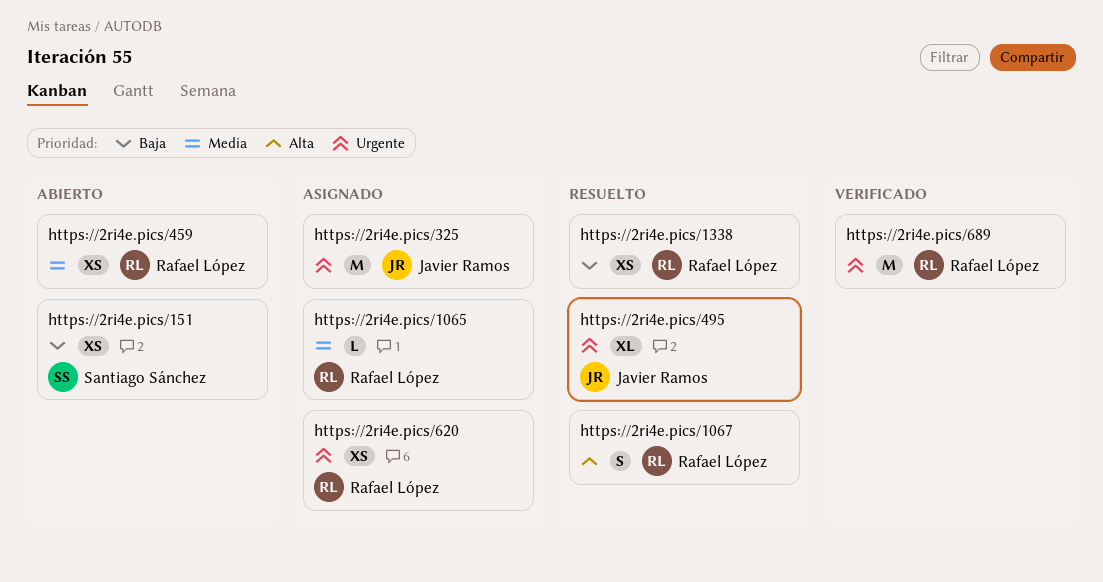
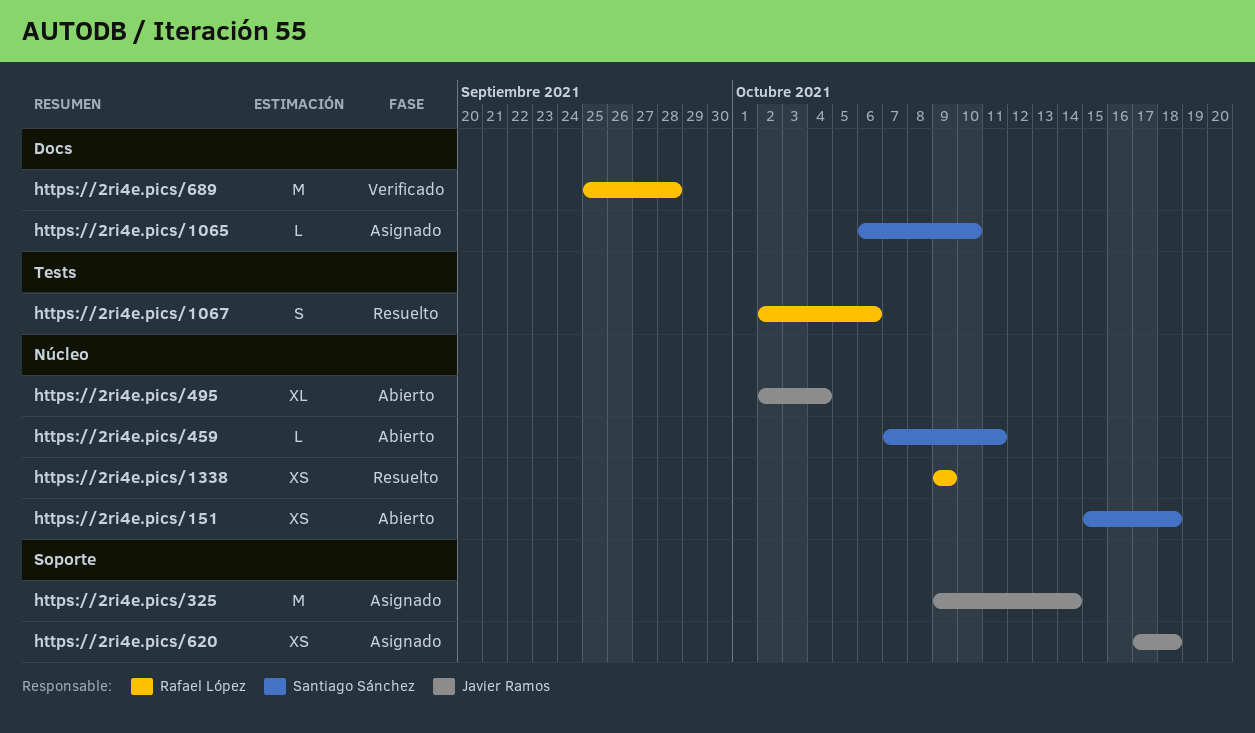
https://2ri4e.pics/1065, owner: Rafael López -> Santiago Sánchez
https://2ri4e.pics/459, owner: Rafael López -> Santiago Sánchez
https://2ri4e.pics/459, estimate: XS -> L
https://2ri4e.pics/495, status: Resuelto -> Abierto
https://2ri4e.pics/620, owner: Rafael López -> Javier Ramos

